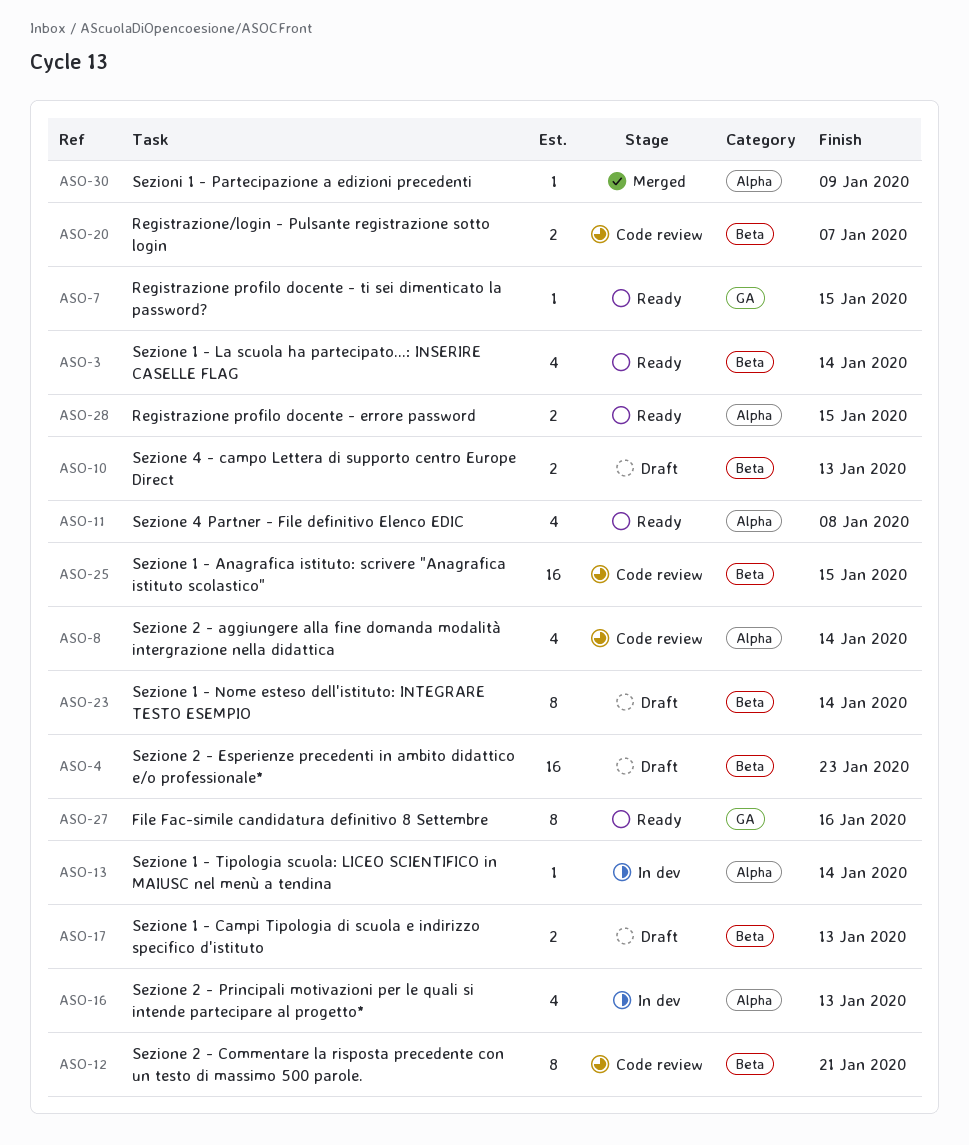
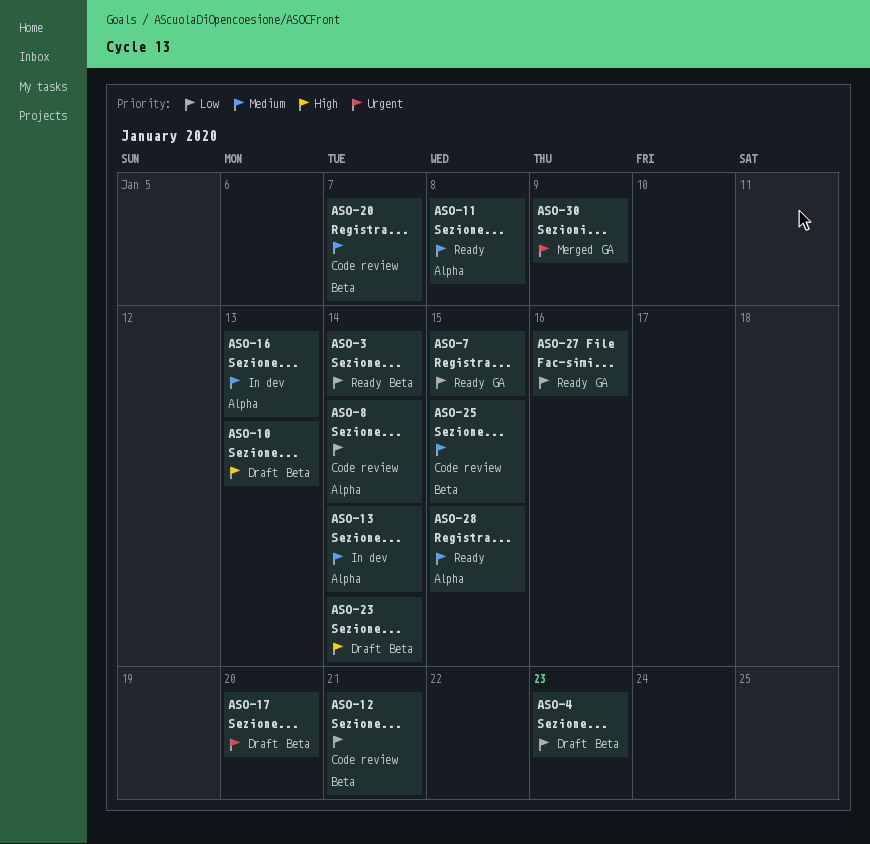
ASO-17, due: Jan 13 -> Jan 20
ASO-30, label: Alpha -> GA

